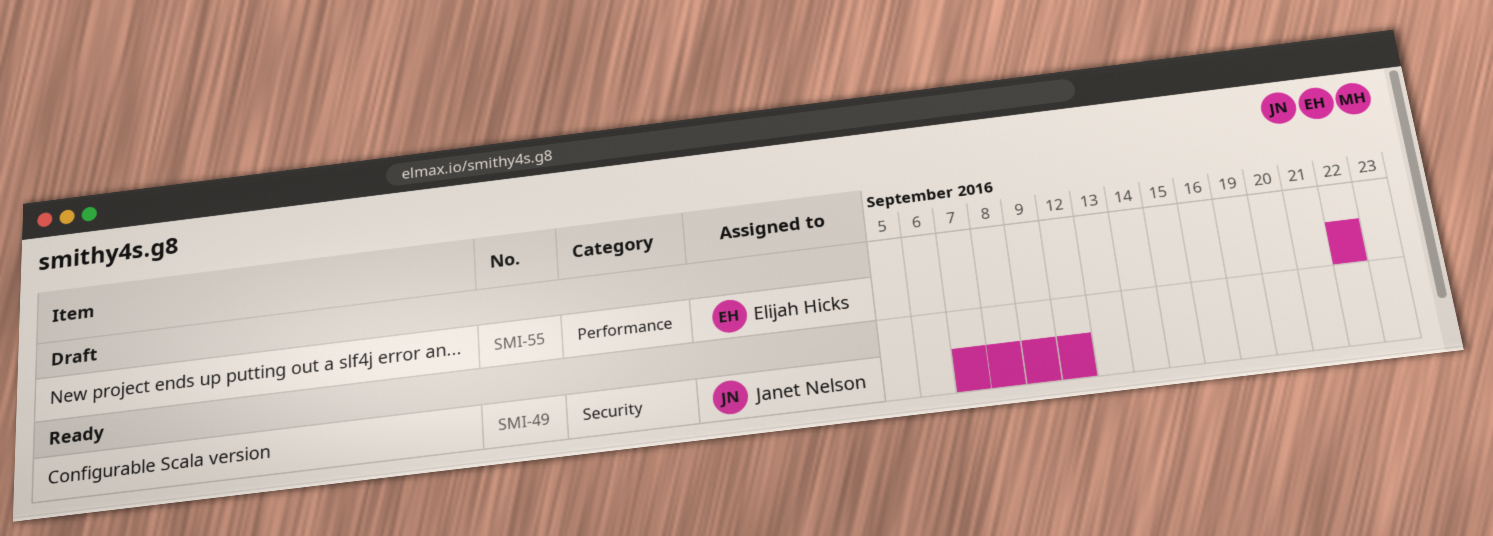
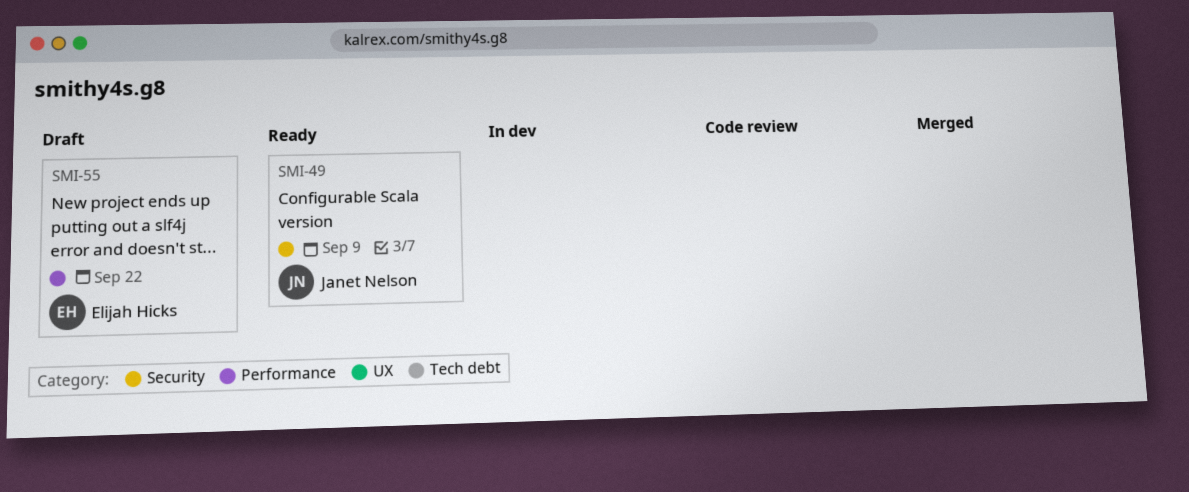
SMI-49, due: Sep 12 -> Sep 9

